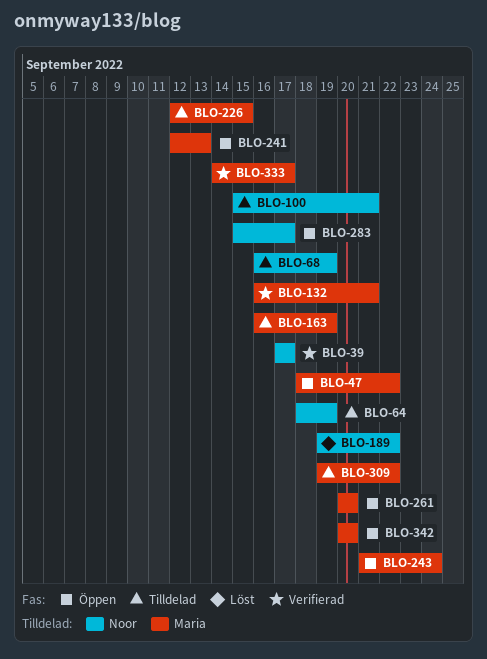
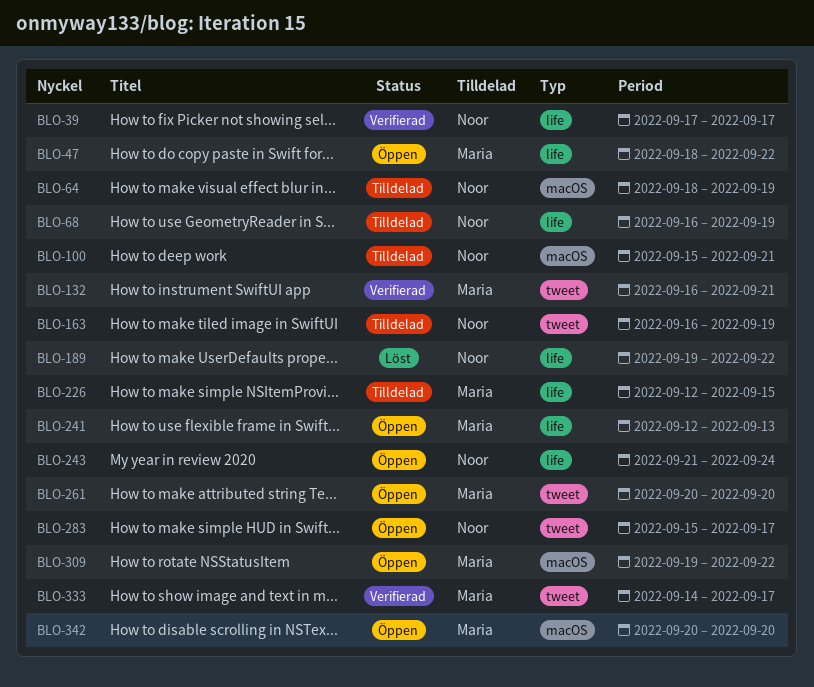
BLO-163, owner: Maria -> Noor
BLO-243, owner: Maria -> Noor
BLO-309, status: Tilldelad -> Öppen

